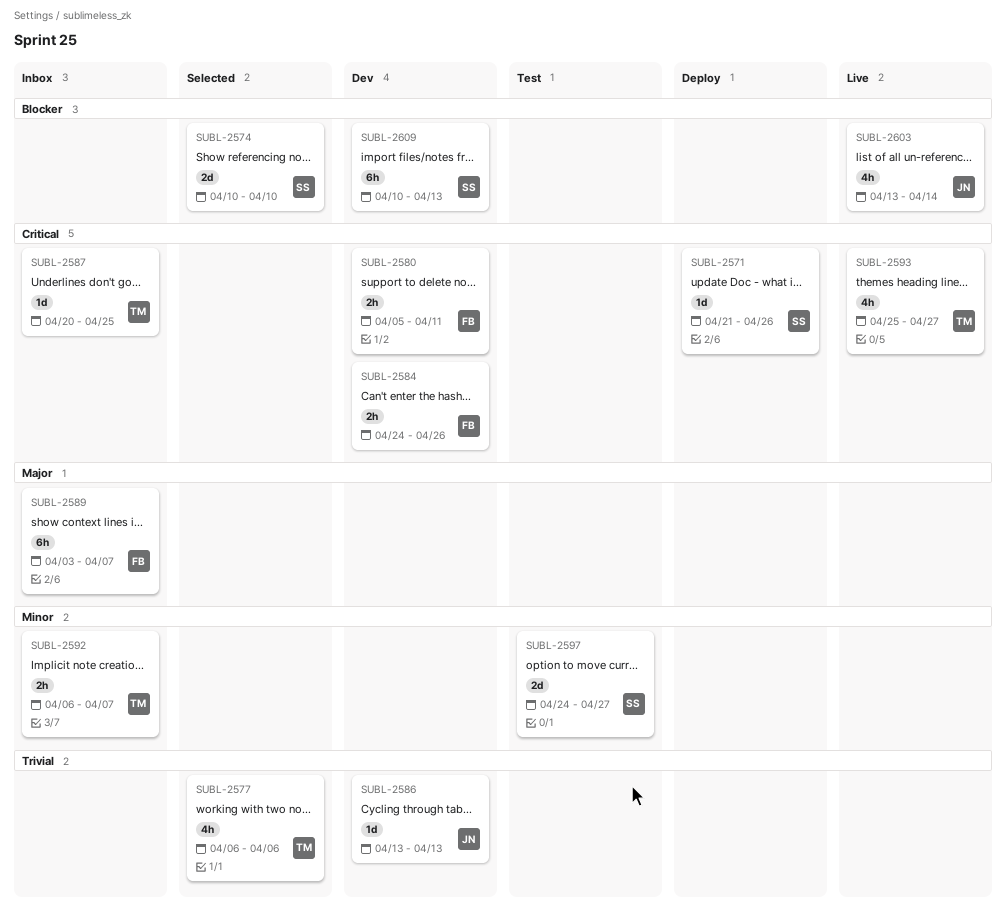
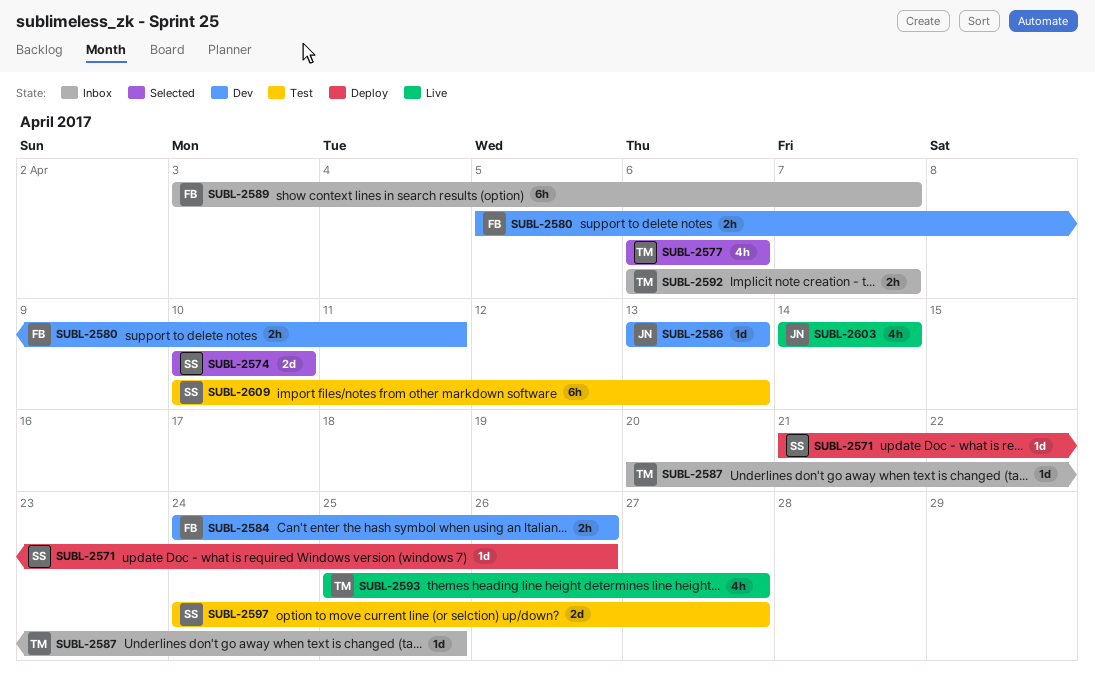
SUBL-2603, start: Apr 13 -> Apr 14
SUBL-2609, status: Dev -> Test

